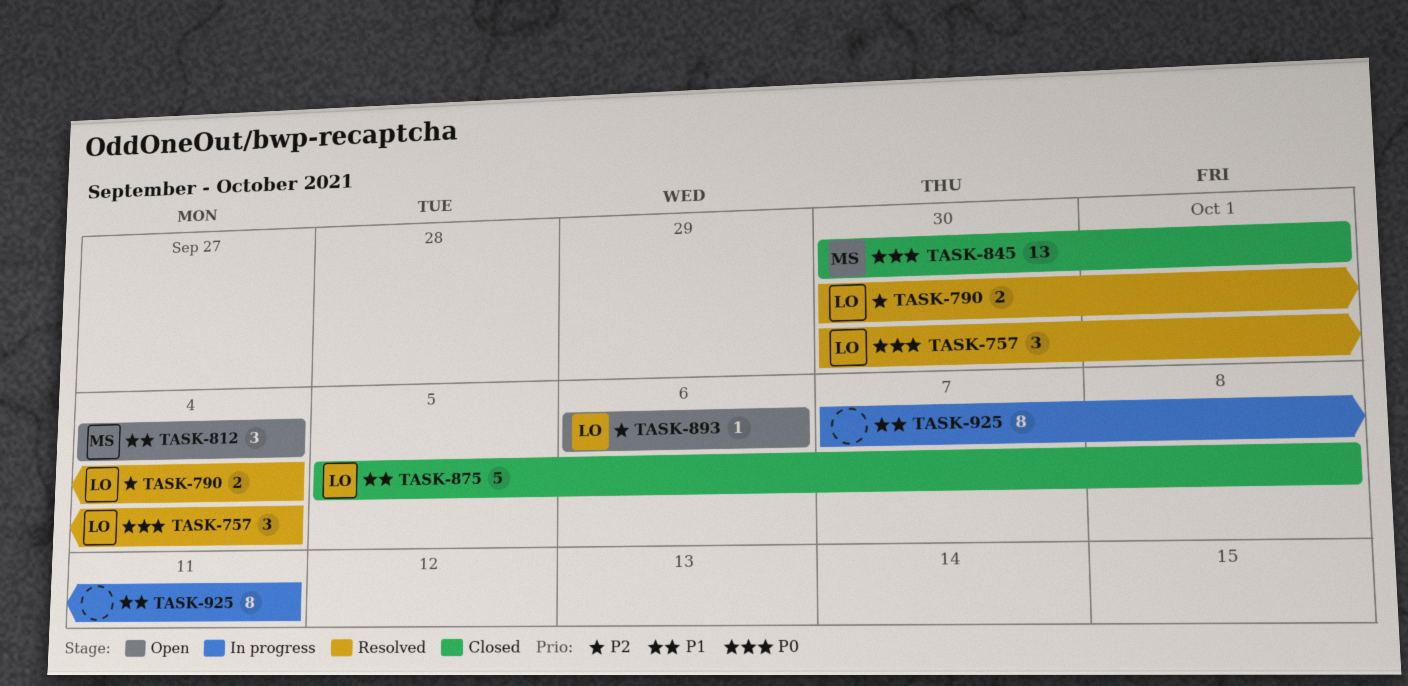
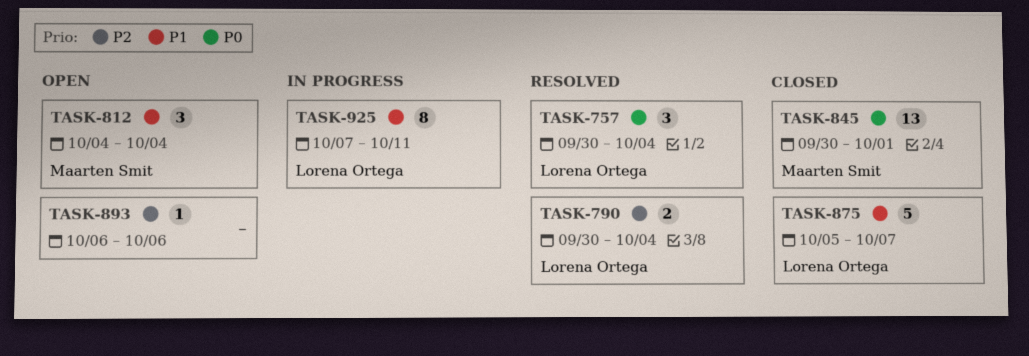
TASK-875, due: Oct 8 -> Oct 7
TASK-893, owner: Lorena Ortega -> none
TASK-925, owner: none -> Lorena Ortega

